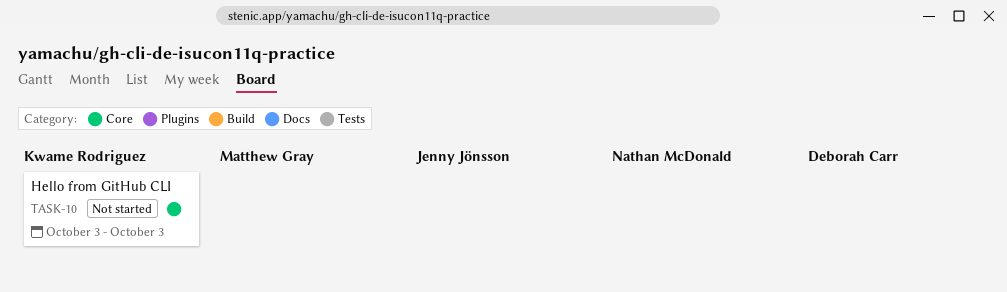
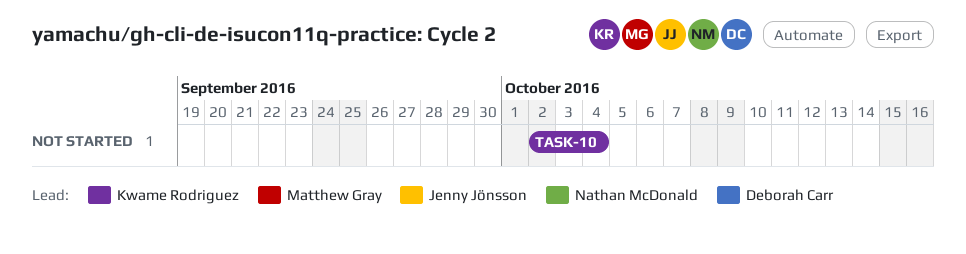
TASK-10, start: Oct 3 -> Oct 2
TASK-10, due: Oct 3 -> Oct 4

